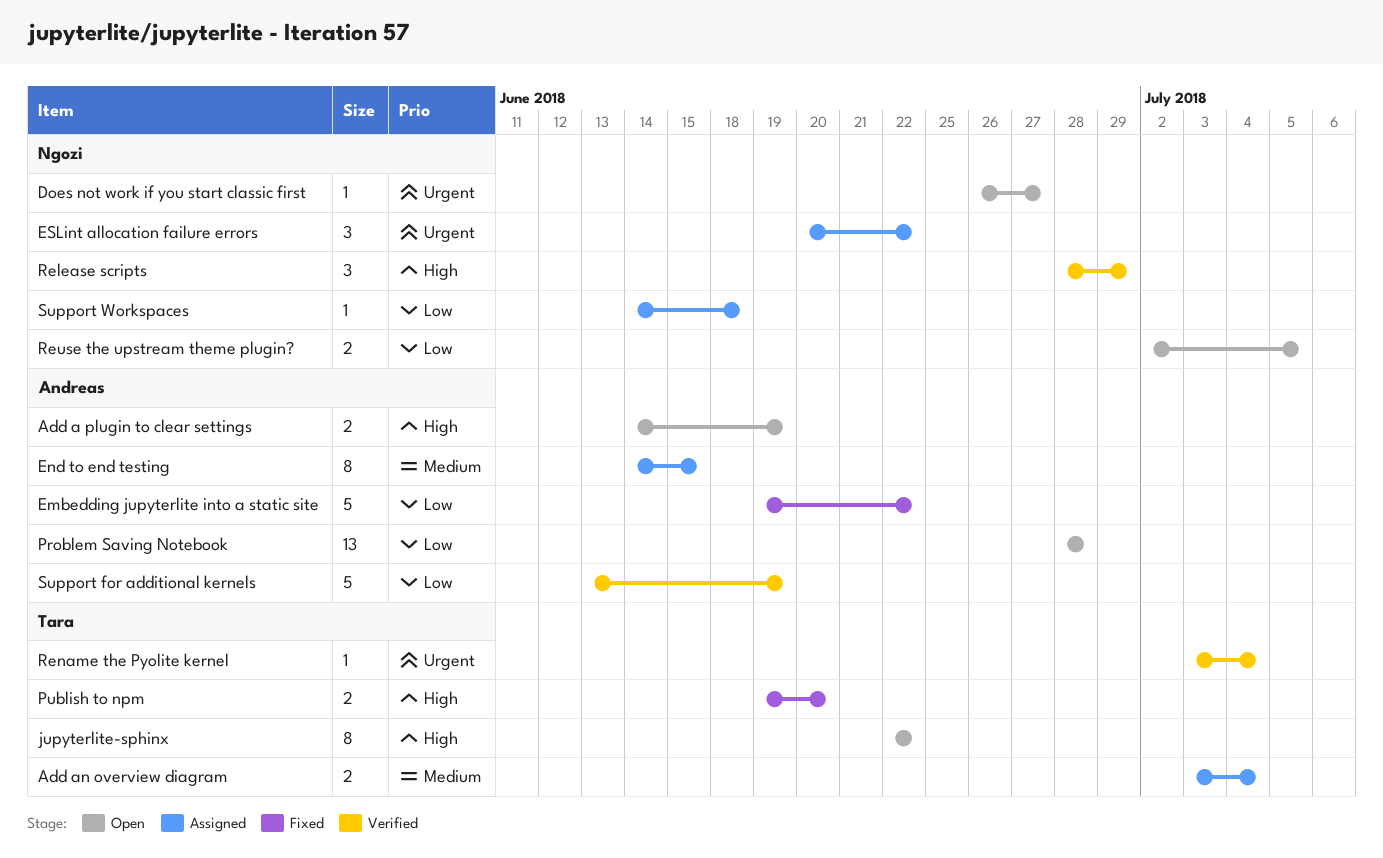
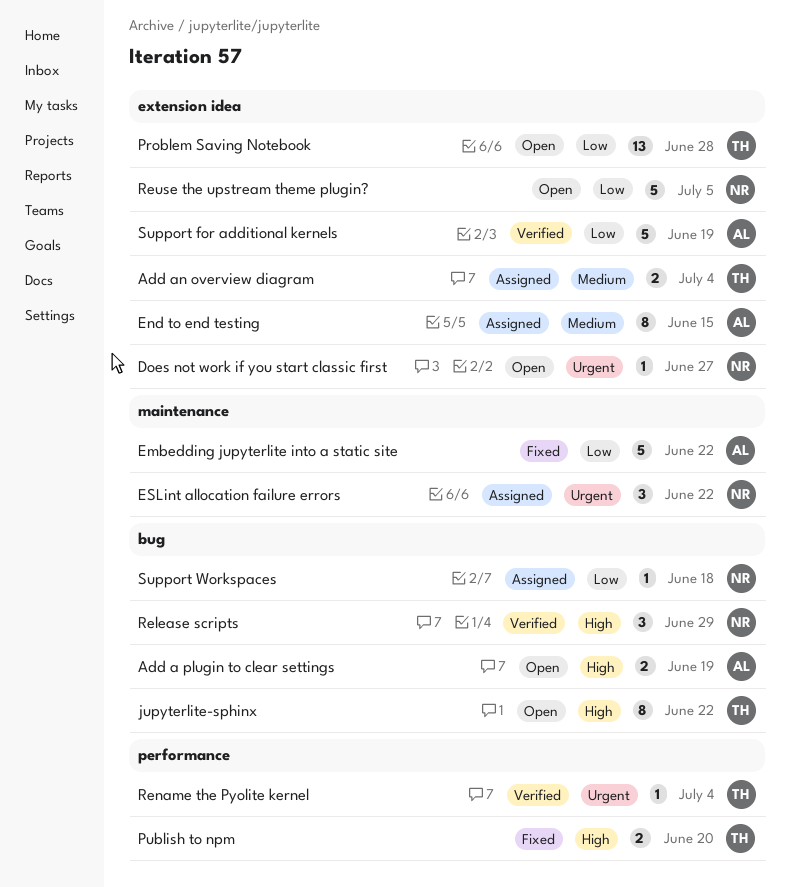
Problem Saving Notebook, owner: Andreas -> Tara
Reuse the upstream theme plugin?, estimate: 2 -> 5

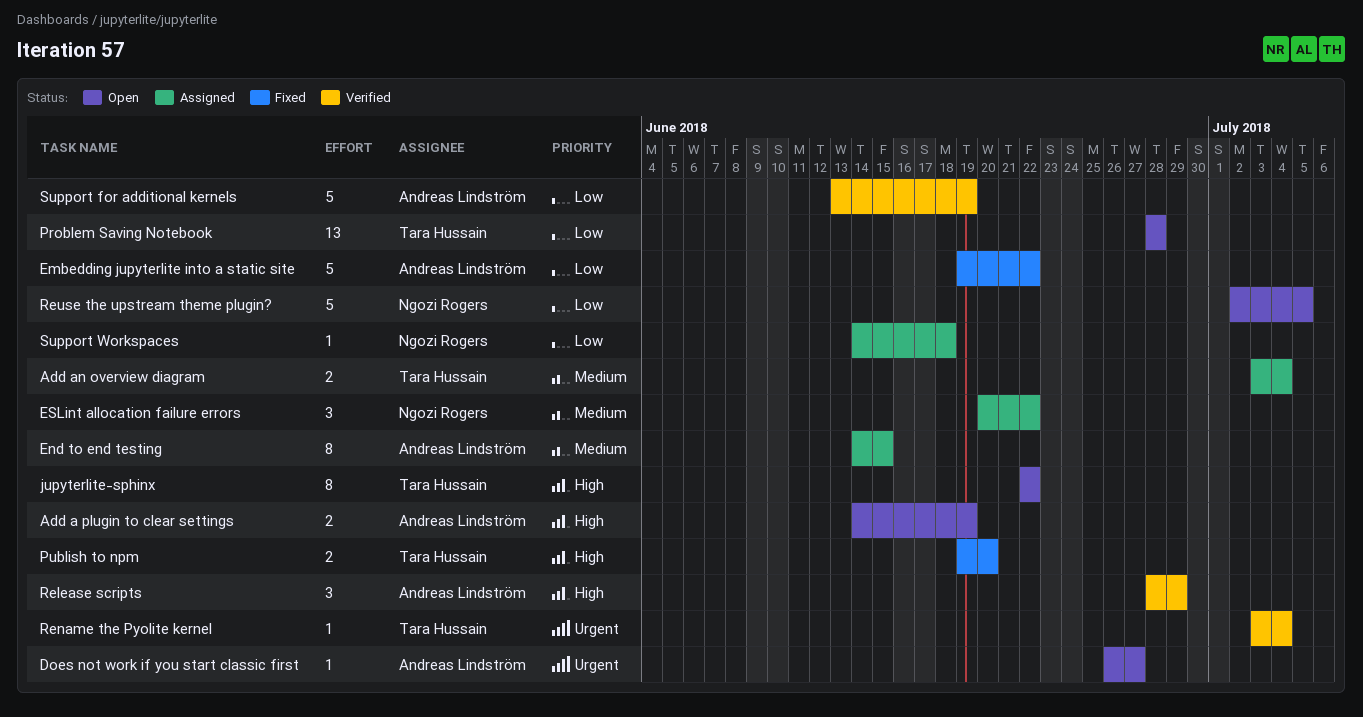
Does not work if you start classic first, owner: Ngozi Rogers -> Andreas Lindström
ESLint allocation failure errors, priority: Urgent -> Medium
Release scripts, owner: Ngozi Rogers -> Andreas Lindström

